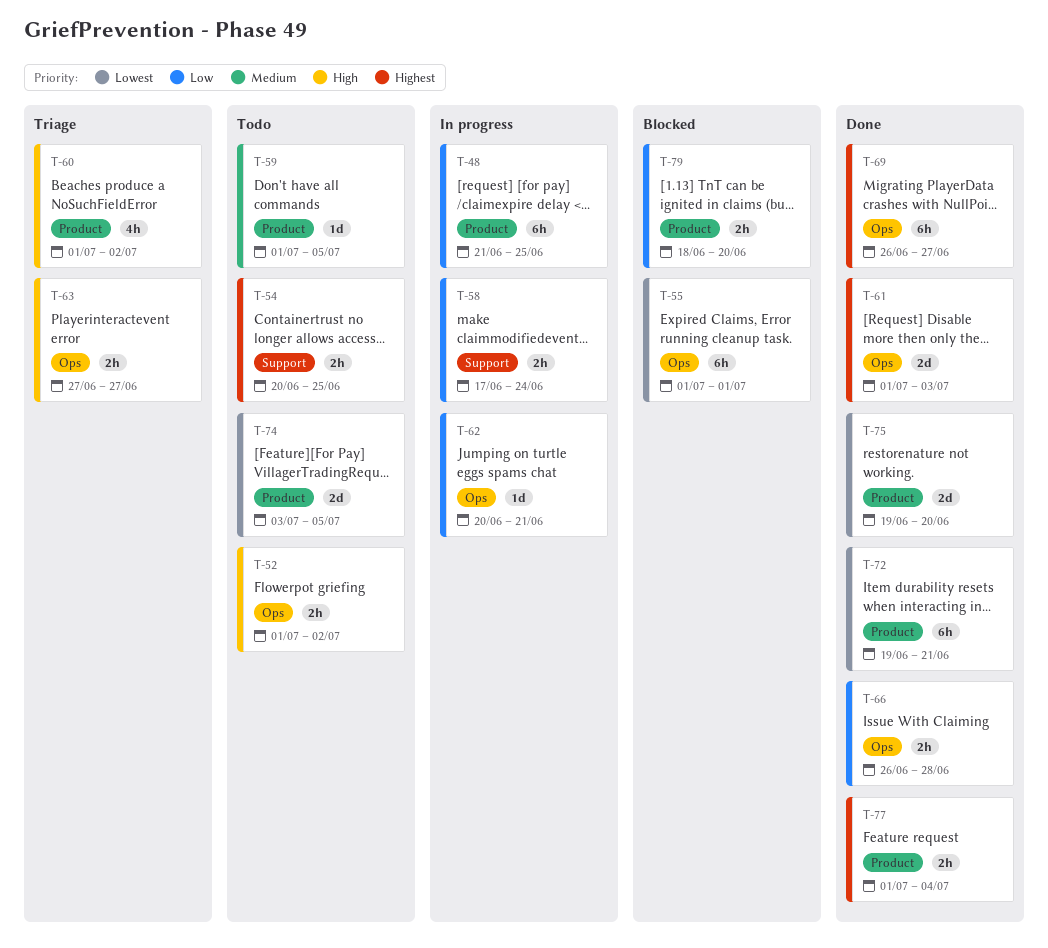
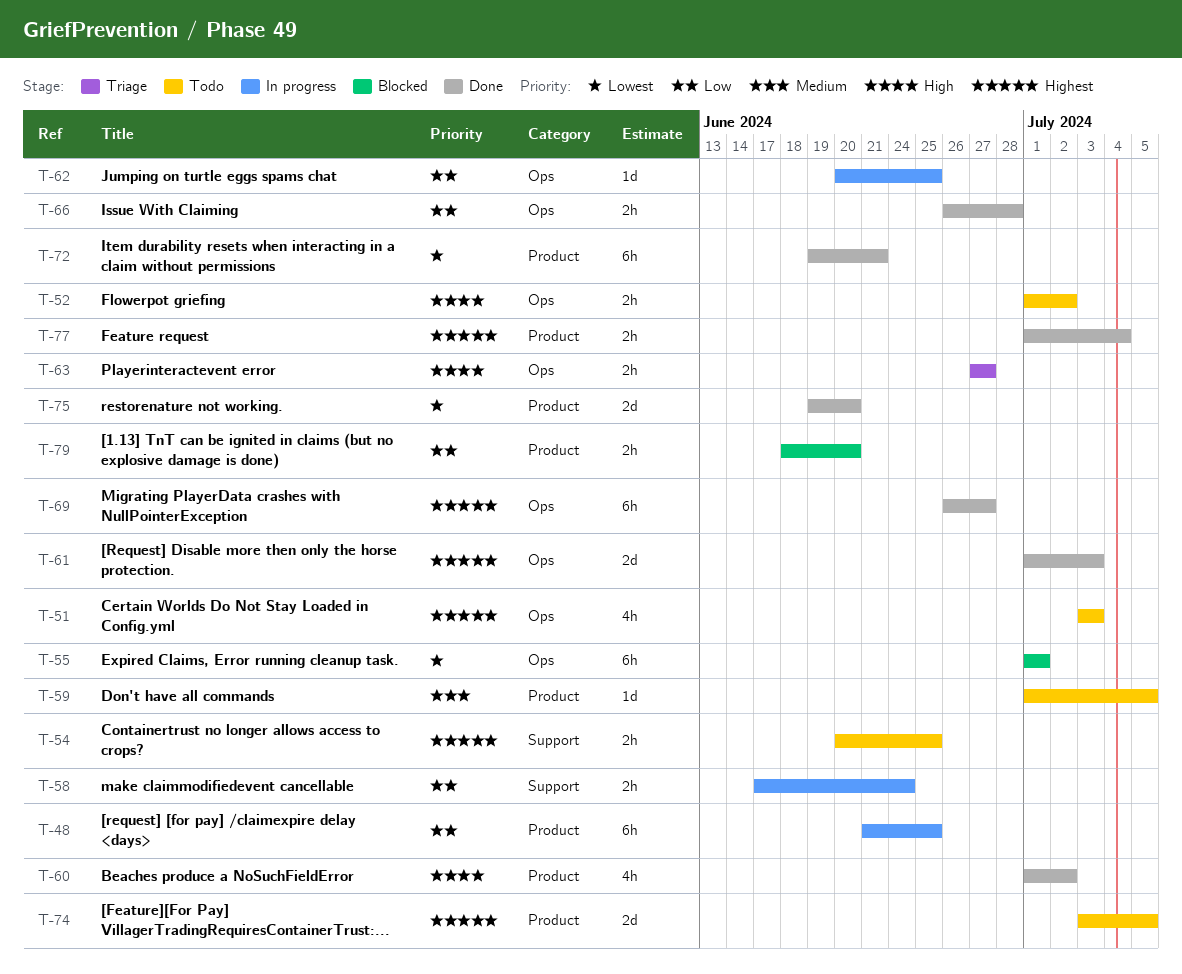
T-51: none -> present
T-60, status: Triage -> Done
T-62, due: Jun 21 -> Jun 25
T-74, priority: Lowest -> Highest

